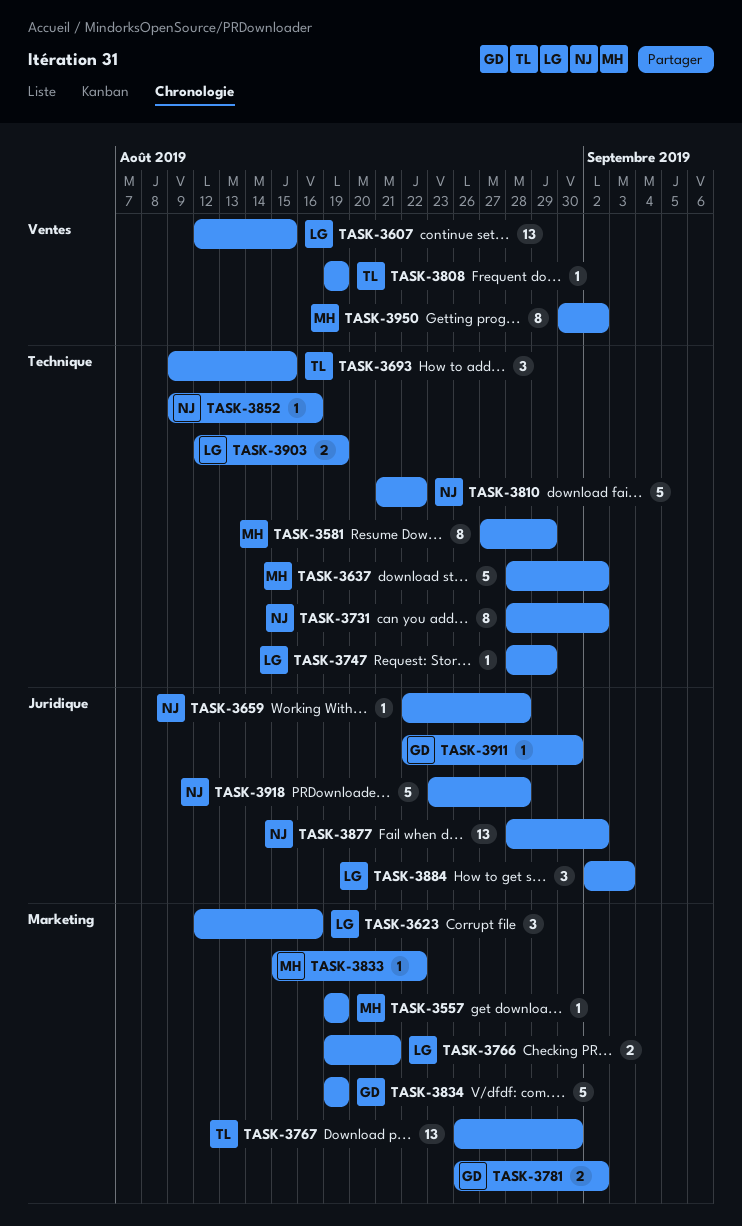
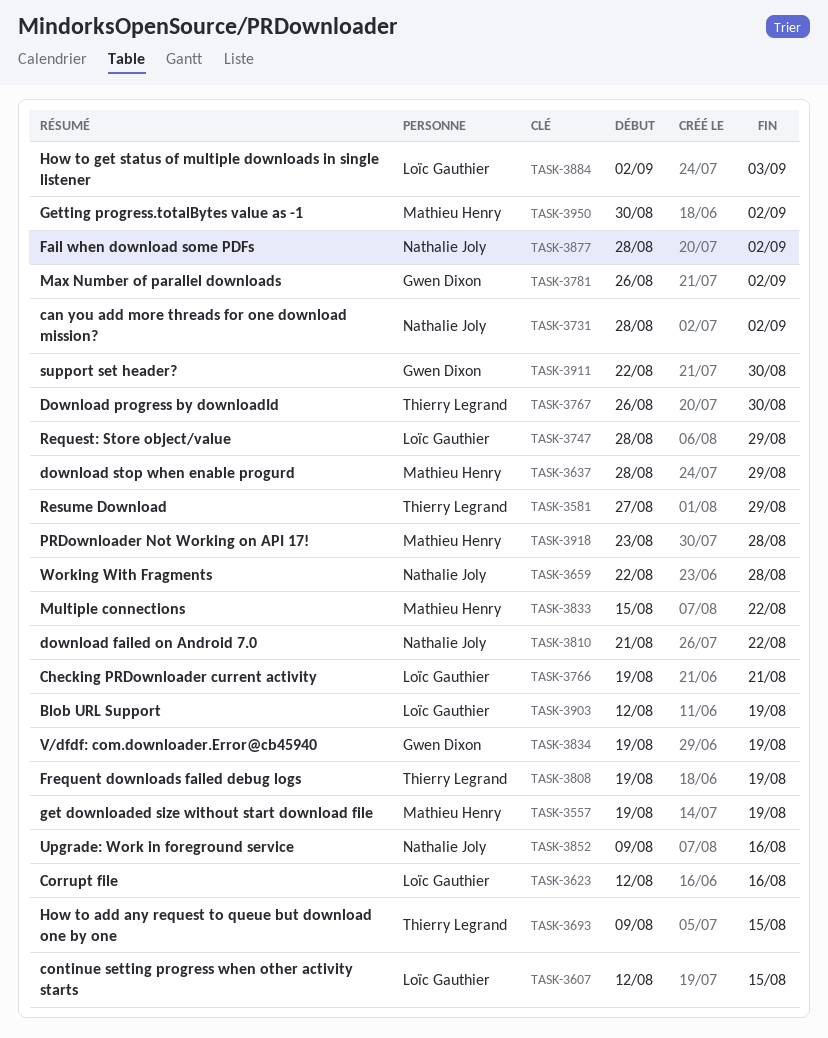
TASK-3581, owner: Mathieu Henry -> Thierry Legrand
TASK-3637, due: Sep 2 -> Aug 29
TASK-3918, owner: Nathalie Joly -> Mathieu Henry

